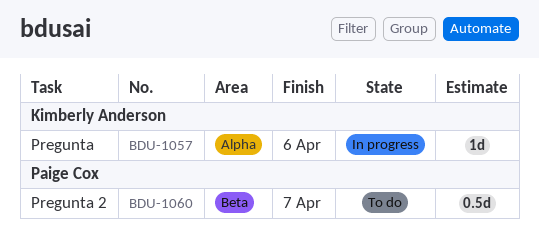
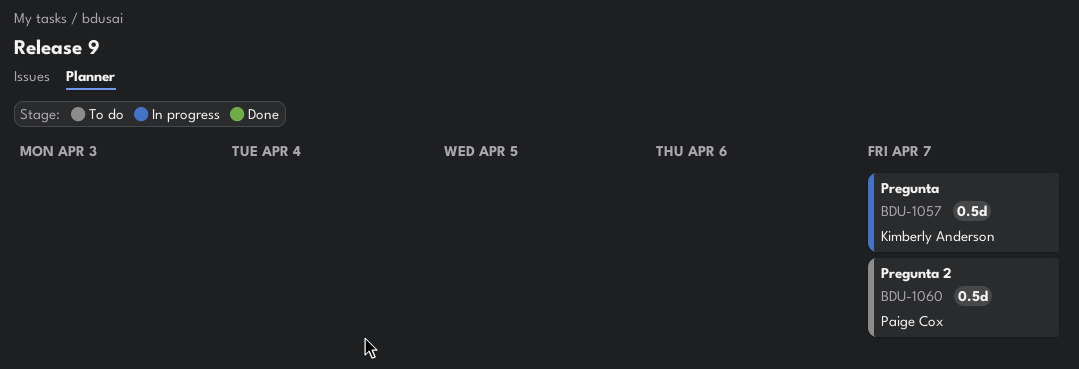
BDU-1057, estimate: 1d -> 0.5d
BDU-1057, due: Apr 6 -> Apr 7

